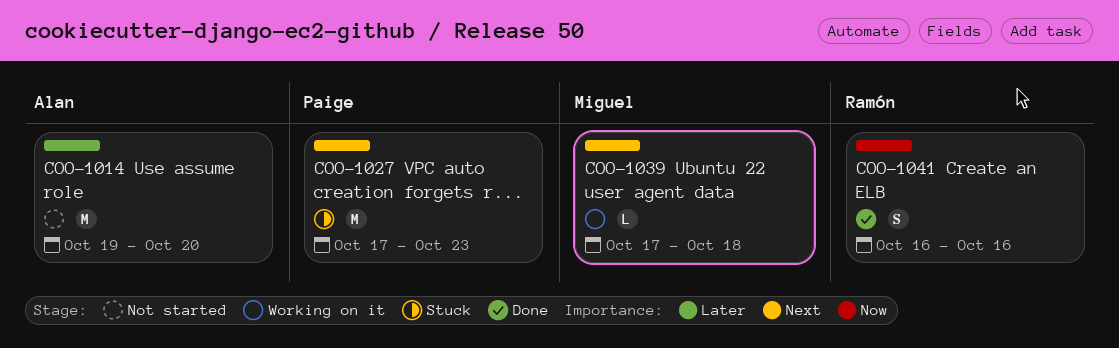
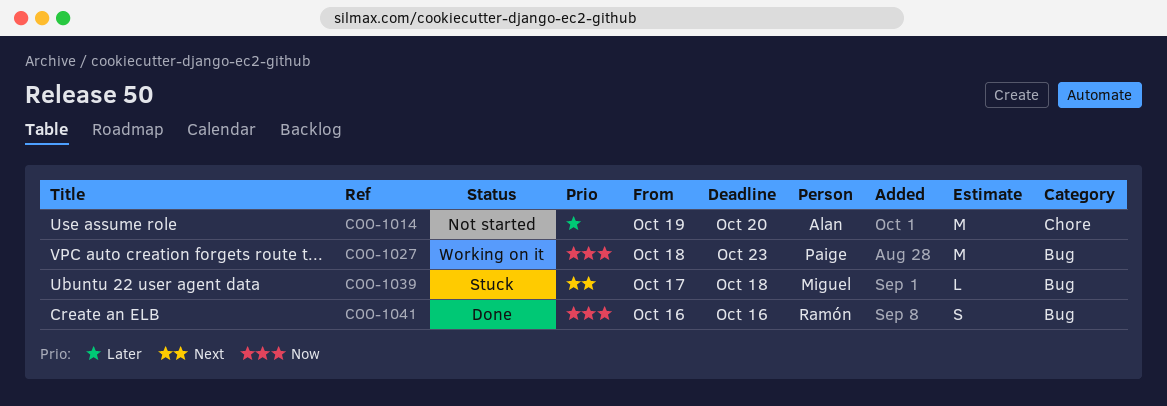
COO-1027, status: Stuck -> Working on it
COO-1027, priority: Next -> Now
COO-1027, start: Oct 17 -> Oct 18
COO-1039, status: Working on it -> Stuck

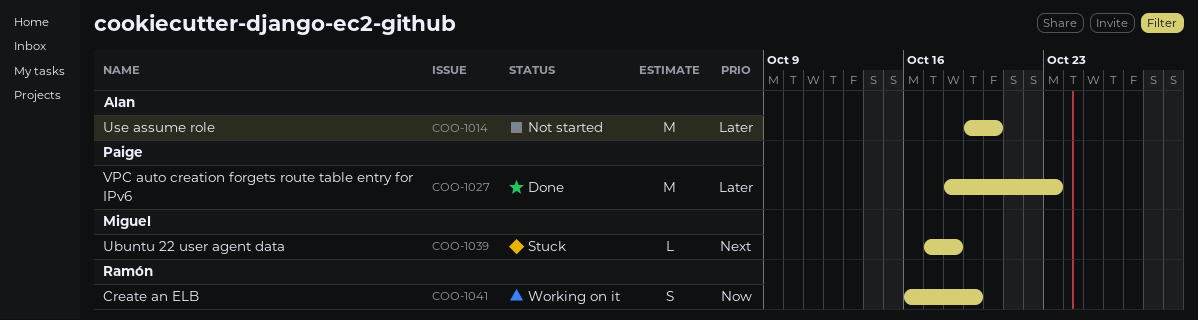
COO-1027, status: Working on it -> Done
COO-1027, priority: Now -> Later
COO-1041, status: Done -> Working on it
COO-1041, due: Oct 16 -> Oct 19

